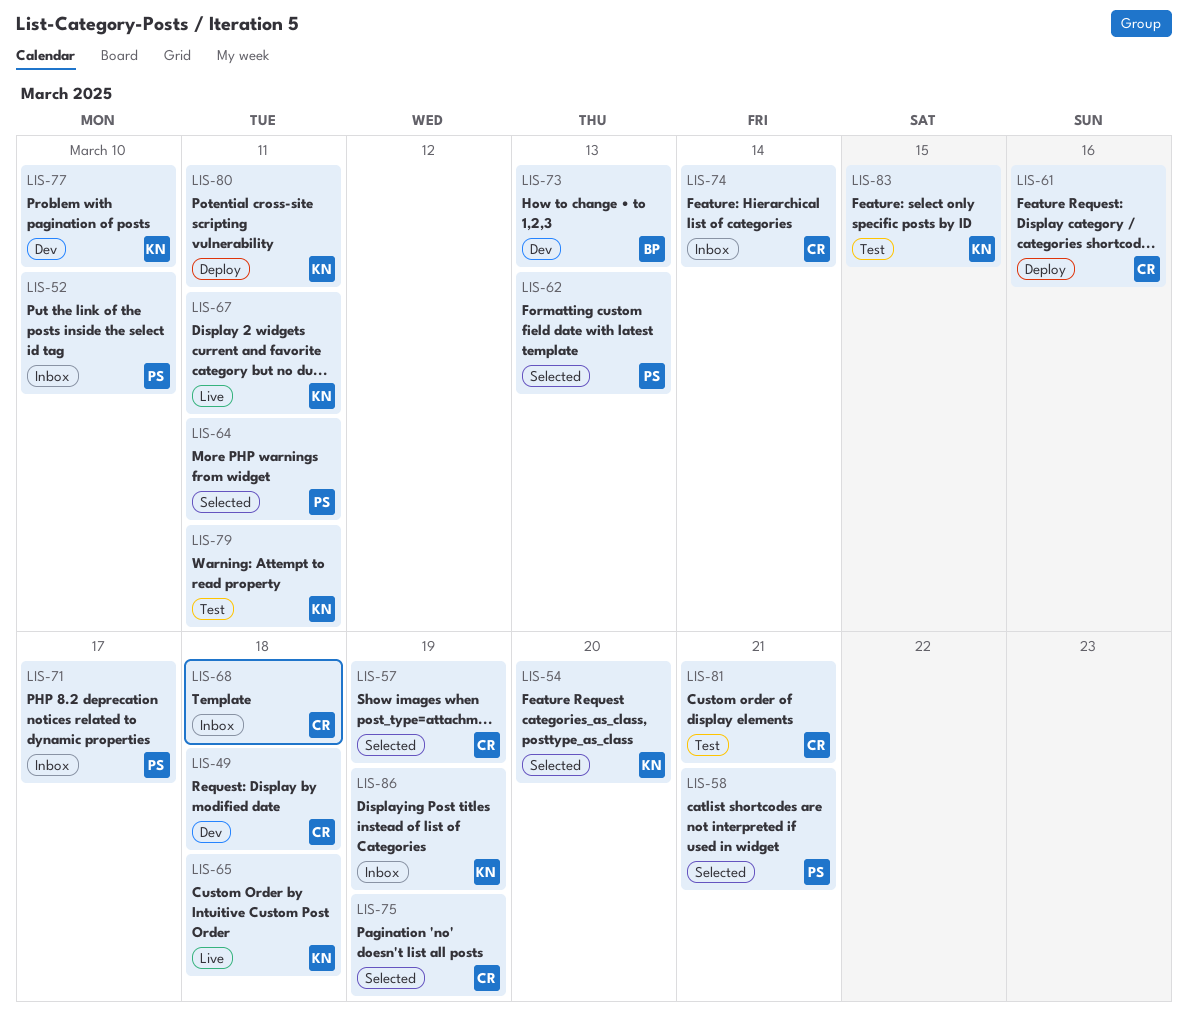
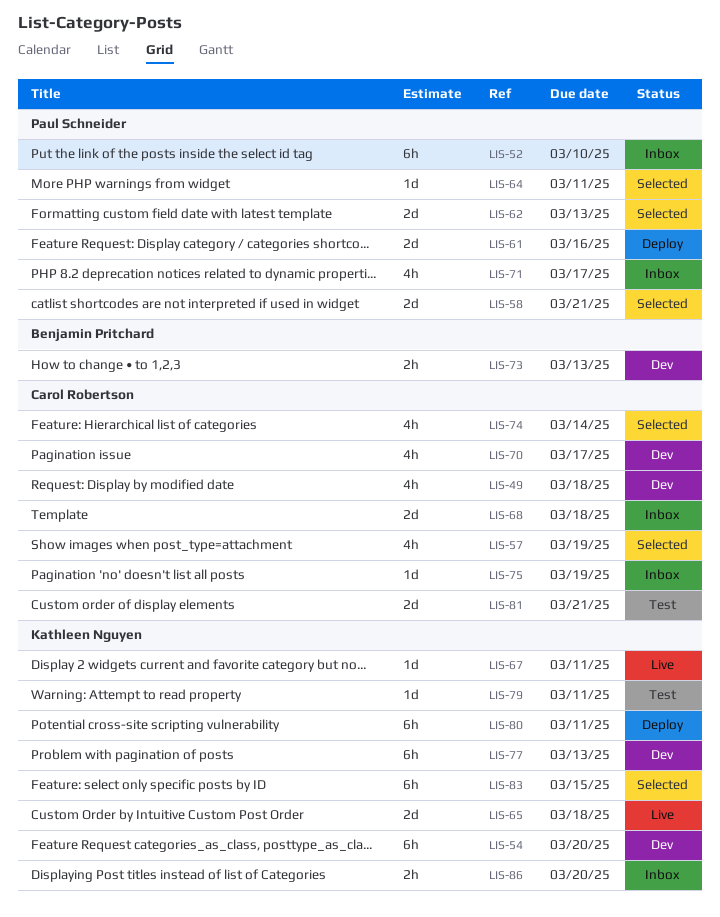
LIS-54, status: Selected -> Dev
LIS-61, owner: Carol Robertson -> Paul Schneider
LIS-70: none -> present
LIS-74, status: Inbox -> Selected
LIS-75, status: Selected -> Inbox
LIS-77, due: Mar 10 -> Mar 13
LIS-83, status: Test -> Selected
LIS-86, due: Mar 19 -> Mar 20

